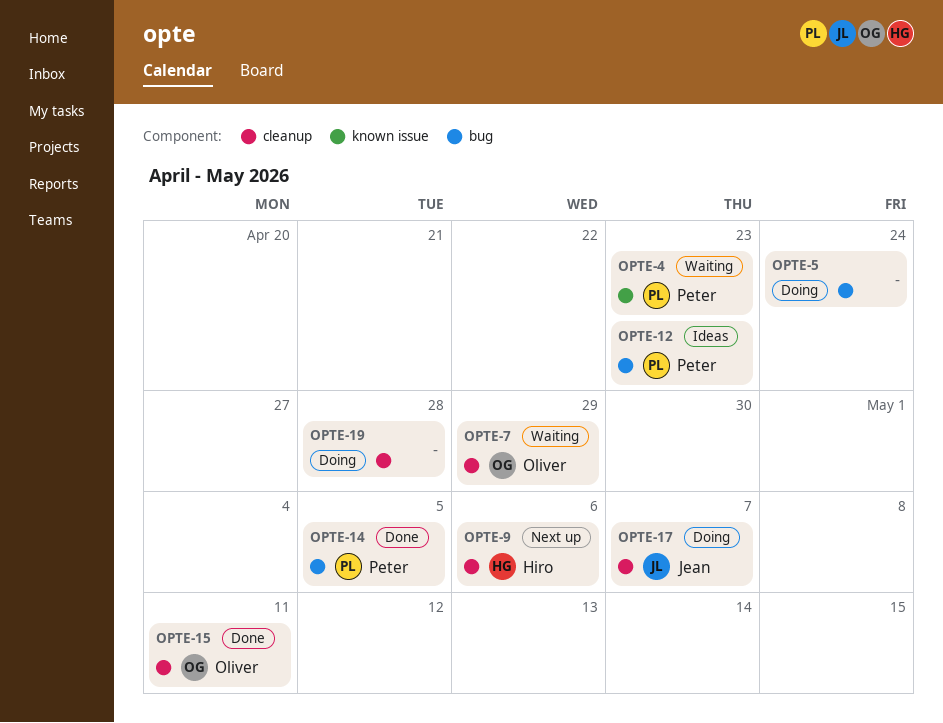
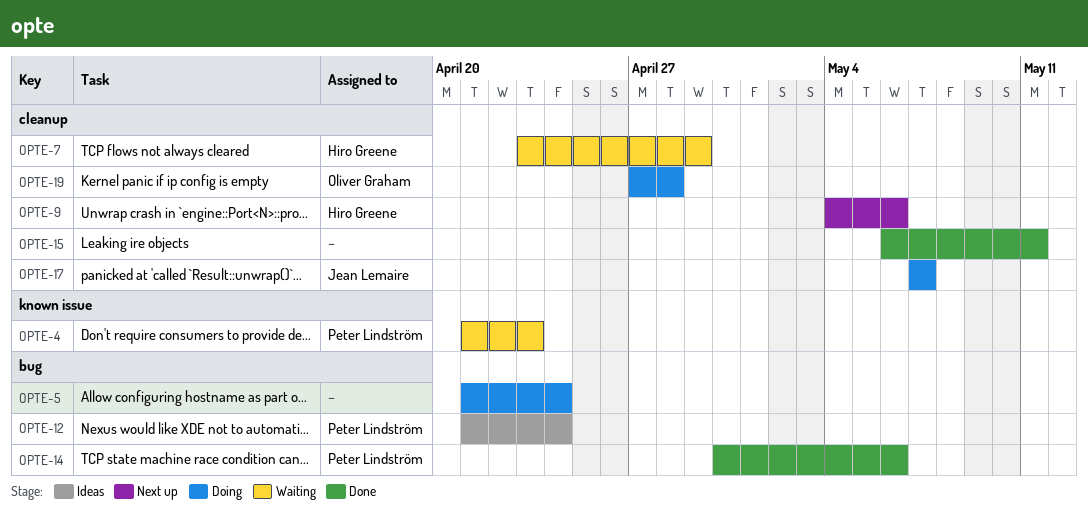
OPTE-7, owner: Oliver Graham -> Hiro Greene
OPTE-12, due: Apr 23 -> Apr 24
OPTE-14, due: May 5 -> May 6
OPTE-15, owner: Oliver Graham -> none
OPTE-19, owner: none -> Oliver Graham

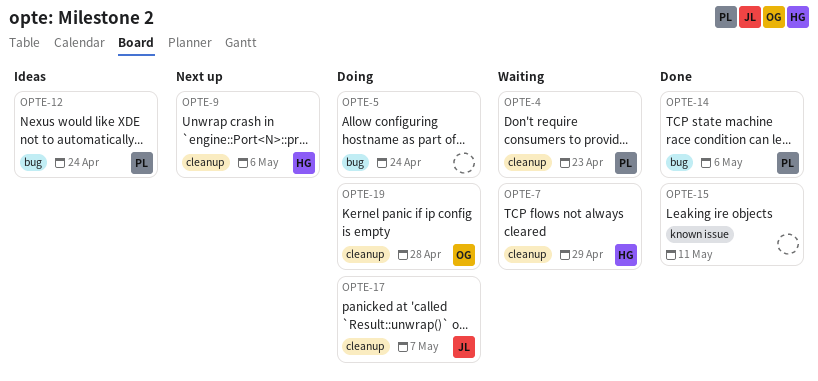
OPTE-4, label: known issue -> cleanup
OPTE-15, label: cleanup -> known issue

